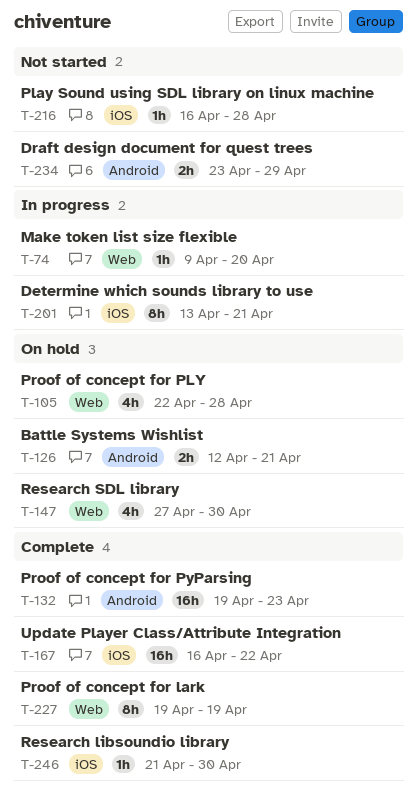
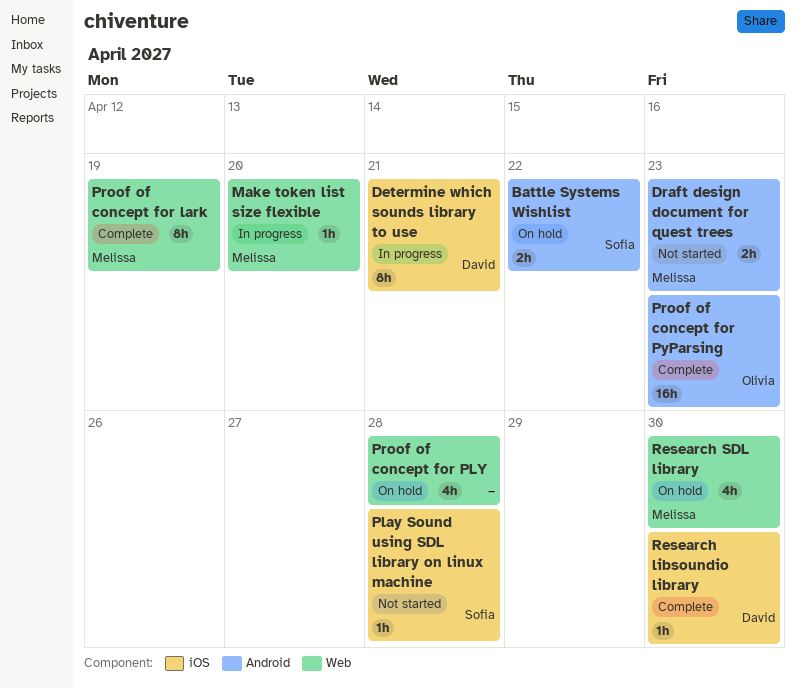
Battle Systems Wishlist, due: Apr 21 -> Apr 22
Draft design document for quest trees, due: Apr 29 -> Apr 23
Update Player Class/Attribute Integration: present -> none

